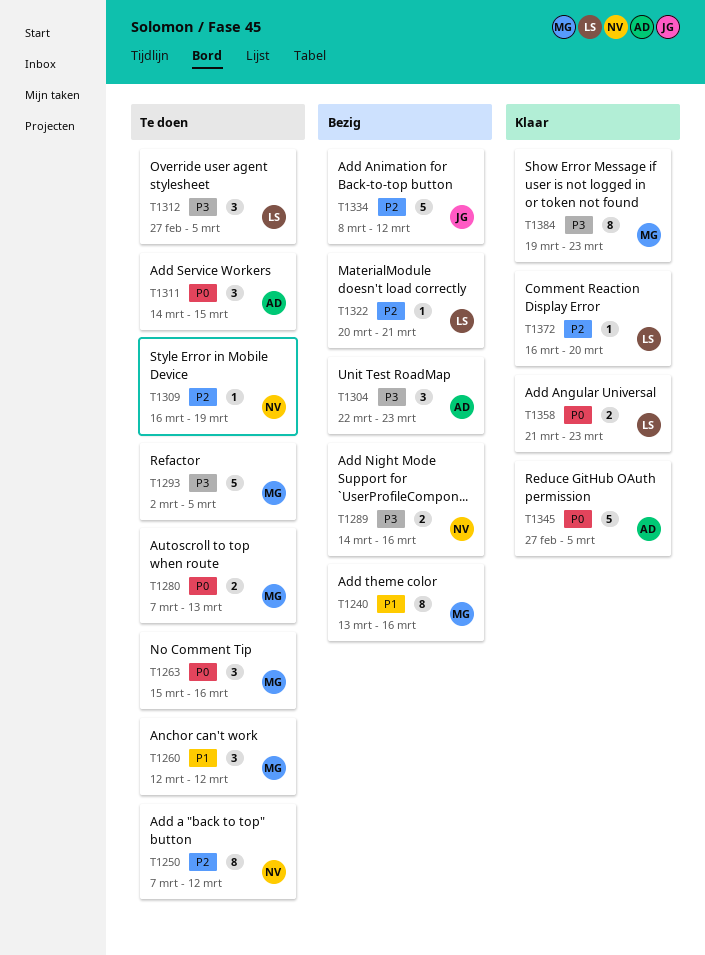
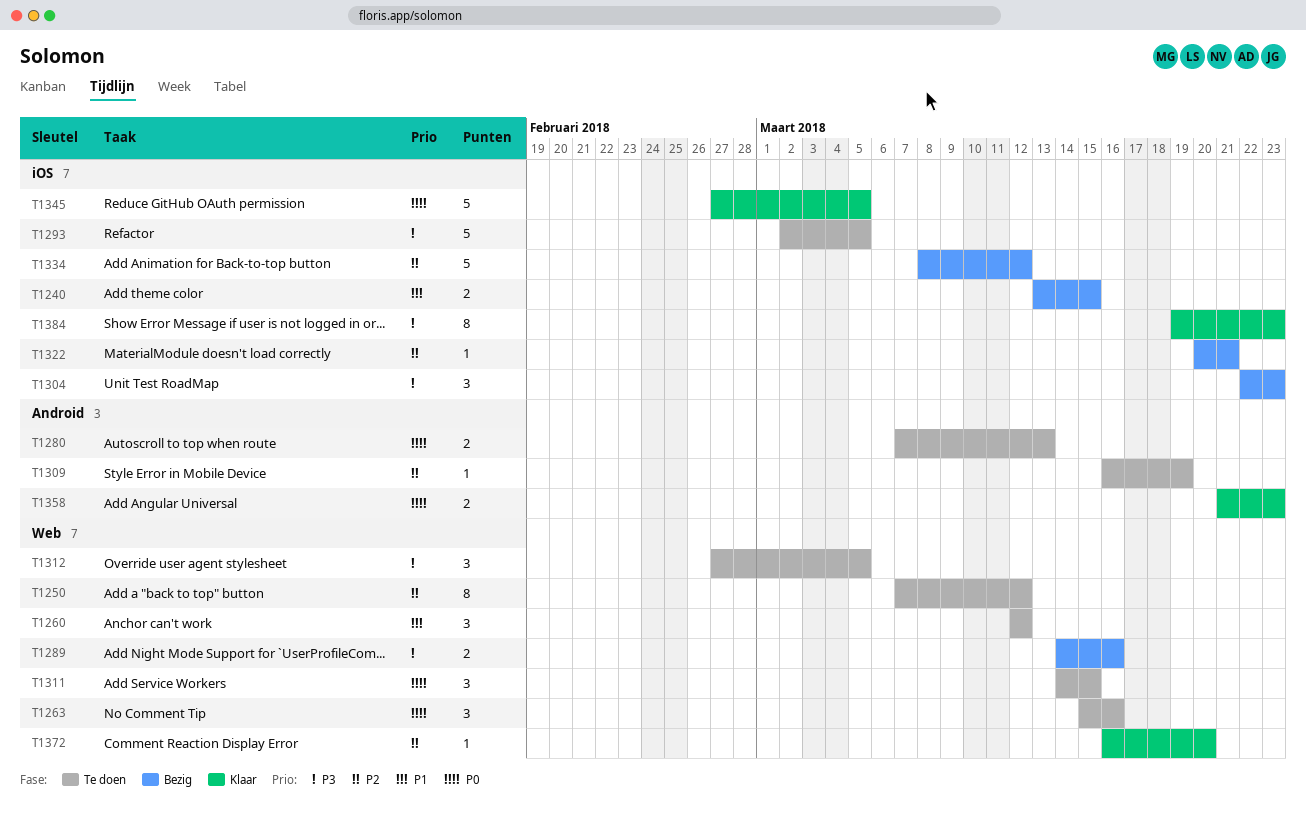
T1240, estimate: 8 -> 2
T1240, due: Mar 16 -> Mar 15

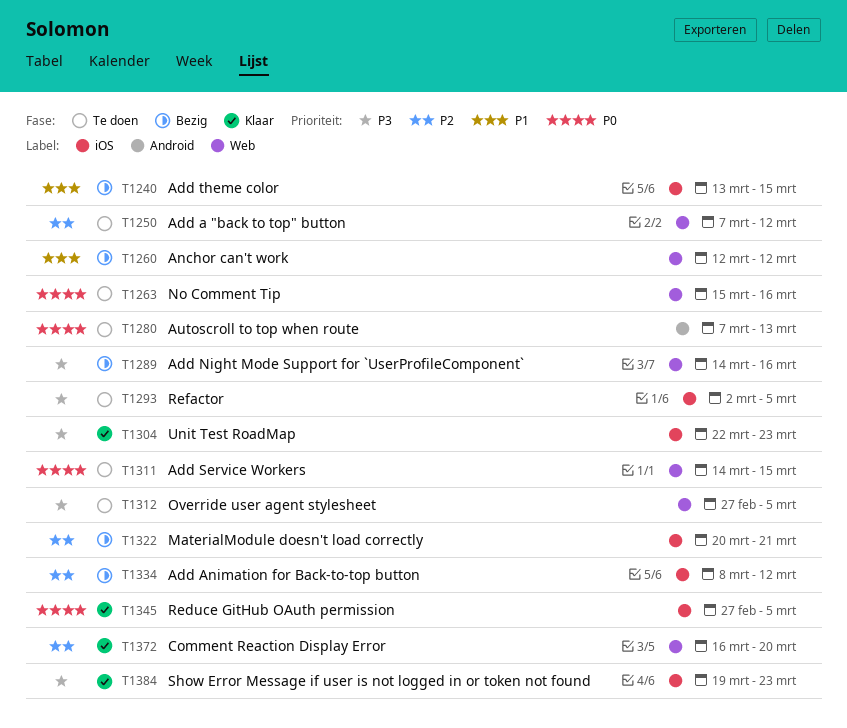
T1260, status: Te doen -> Bezig
T1304, status: Bezig -> Klaar
T1309: present -> none
T1358: present -> none

